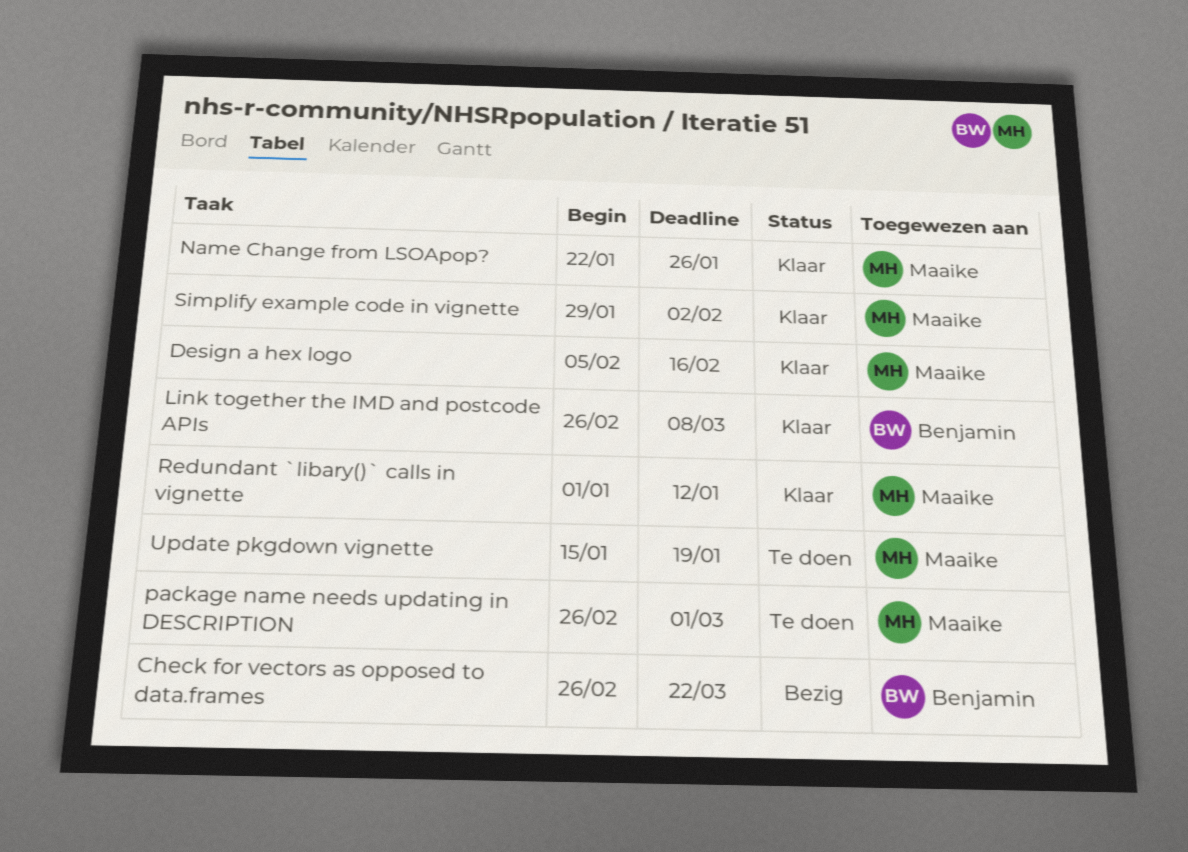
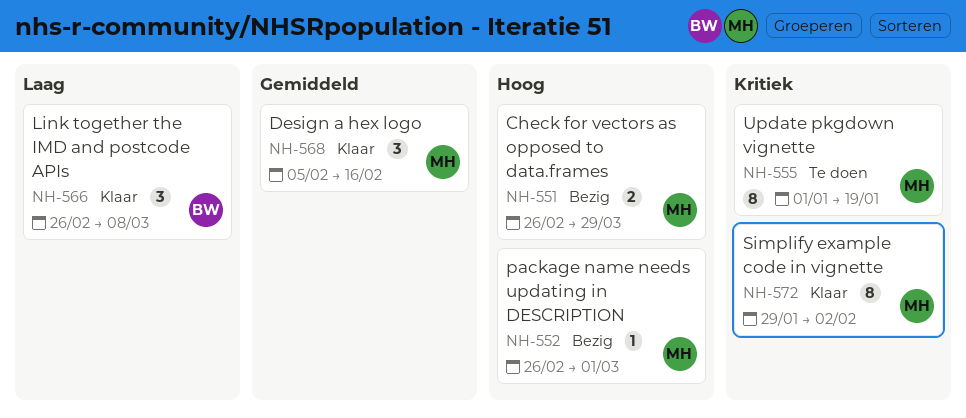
Check for vectors as opposed to data.frames, owner: Benjamin -> Maaike
Check for vectors as opposed to data.frames, due: Mar 22 -> Mar 29
Name Change from LSOApop?: present -> none
package name needs updating in DESCRIPTION, status: Te doen -> Bezig
Redundant `libary()` calls in vignette: present -> none
Update pkgdown vignette, start: Jan 15 -> Jan 1

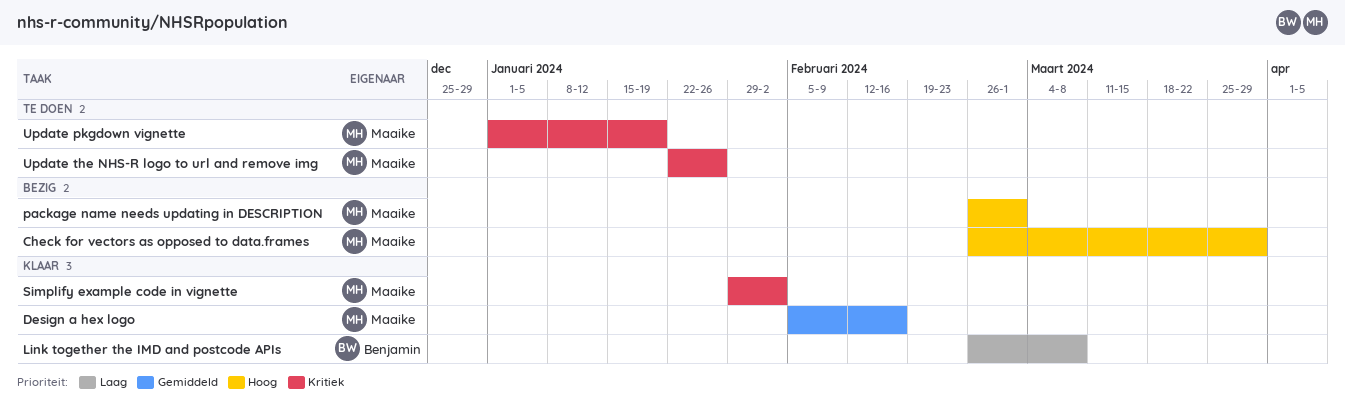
Update the NHS-R logo to url and remove img: none -> present

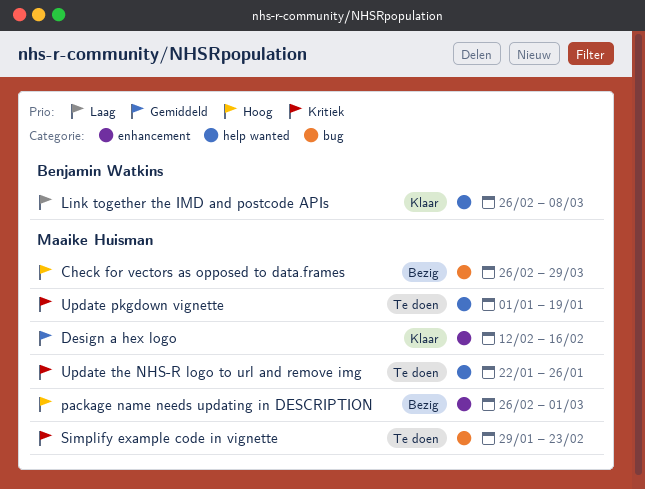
Design a hex logo, start: Feb 5 -> Feb 12
Simplify example code in vignette, status: Klaar -> Te doen
Simplify example code in vignette, due: Feb 2 -> Feb 23

